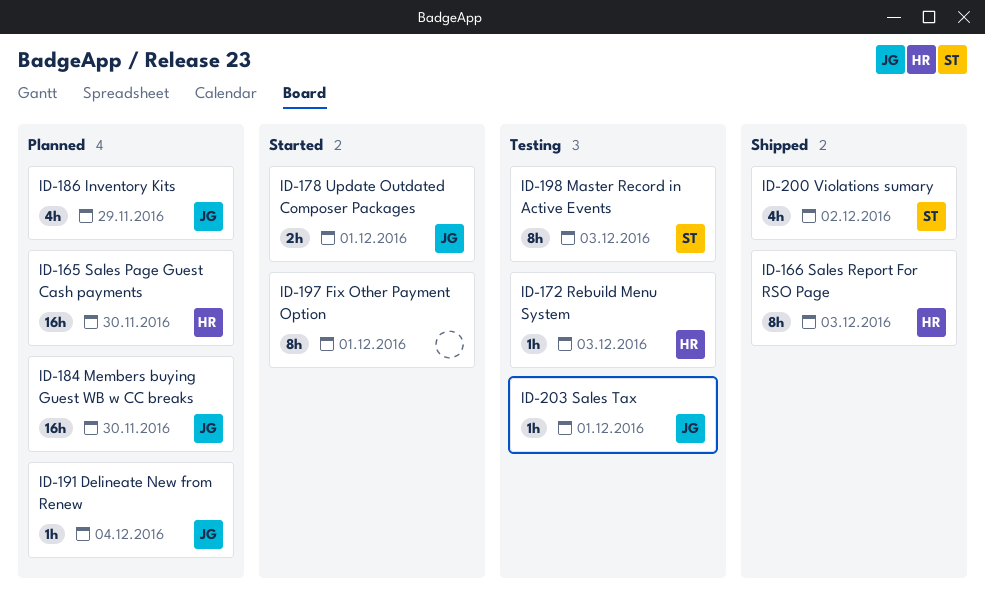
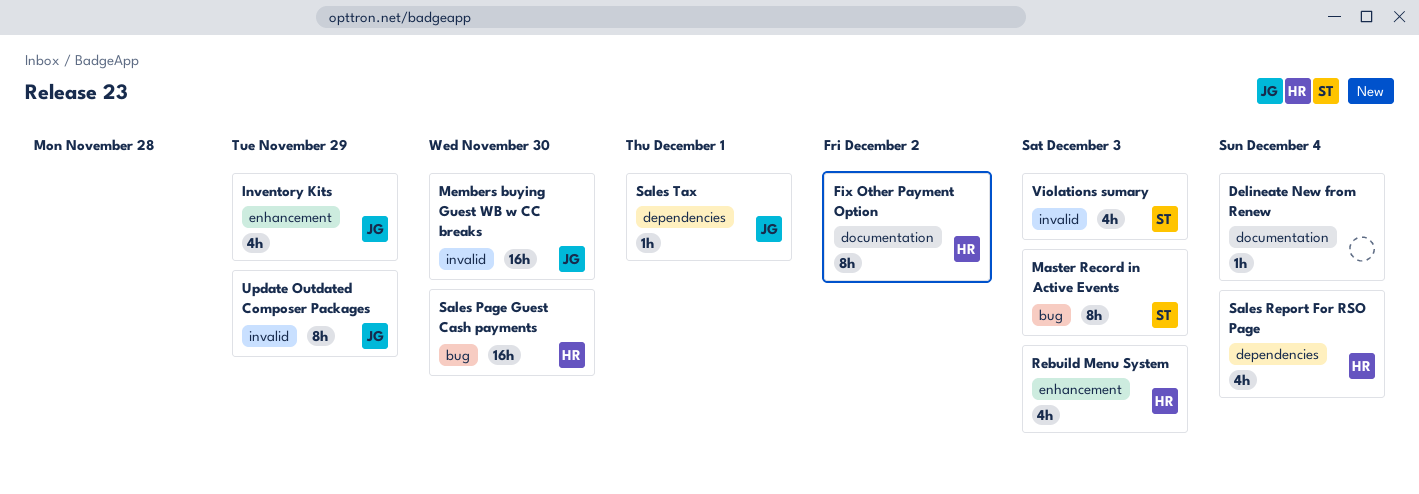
Delineate New from Renew, owner: JG -> none
Fix Other Payment Option, owner: none -> HR
Fix Other Payment Option, due: Dec 1 -> Dec 2
Rebuild Menu System, estimate: 1h -> 4h
Sales Report For RSO Page, estimate: 8h -> 4h
Sales Report For RSO Page, due: Dec 3 -> Dec 4
Update Outdated Composer Packages, estimate: 2h -> 8h
Update Outdated Composer Packages, due: Dec 1 -> Nov 29
Violations sumary, due: Dec 2 -> Dec 3

